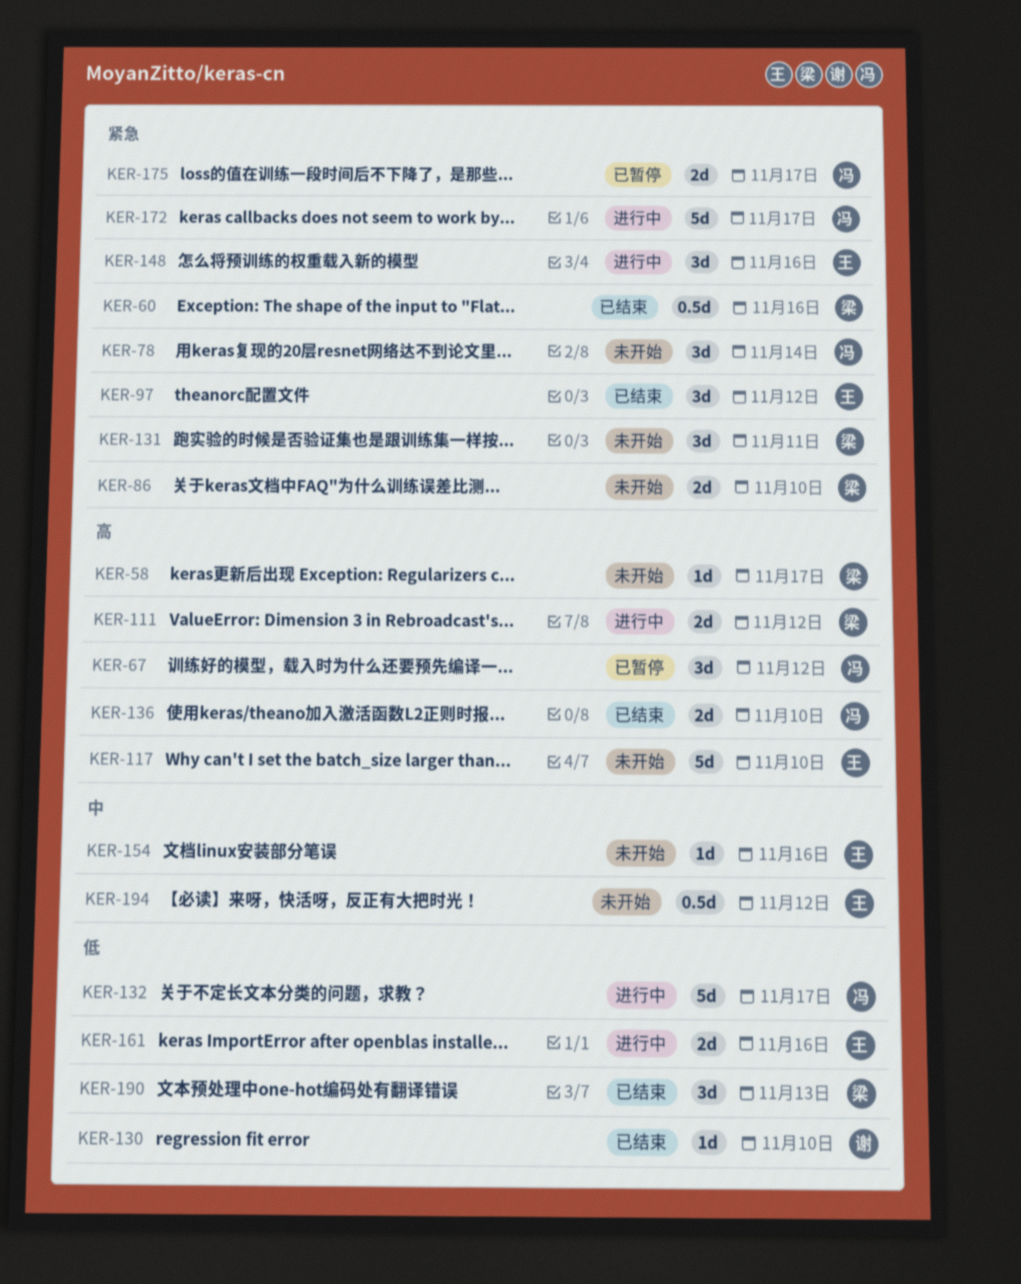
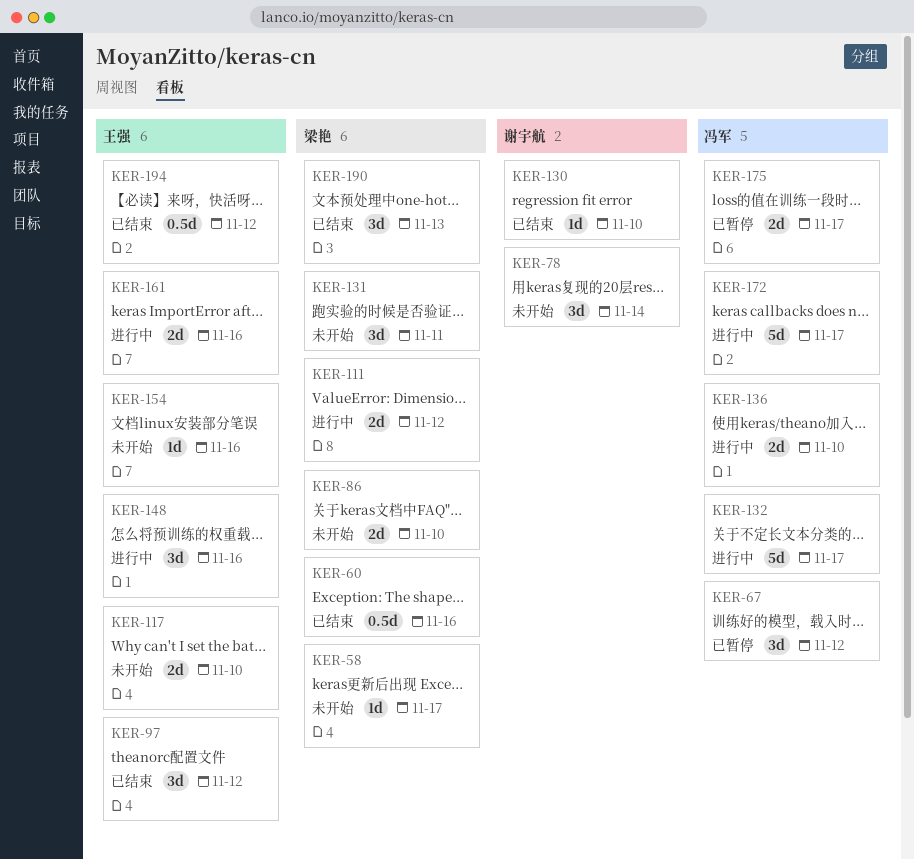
KER-78, owner: 冯军 -> 谢宇航
KER-117, estimate: 5d -> 2d
KER-136, status: 已结束 -> 进行中
KER-194, status: 未开始 -> 已结束

